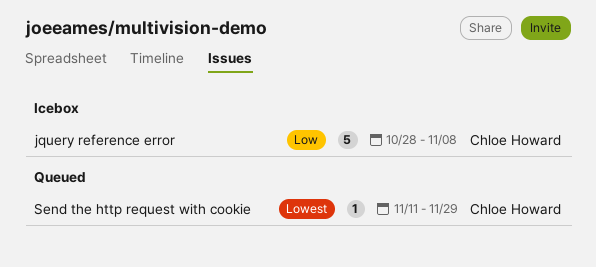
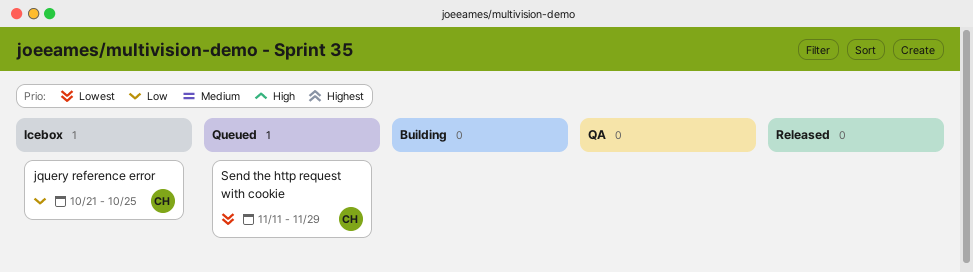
jquery reference error, start: Oct 28 -> Oct 21
jquery reference error, due: Nov 8 -> Oct 25

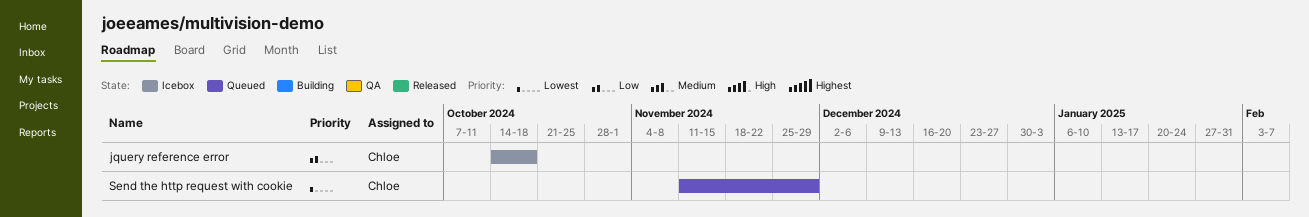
jquery reference error, start: Oct 21 -> Oct 14
jquery reference error, due: Oct 25 -> Oct 18

